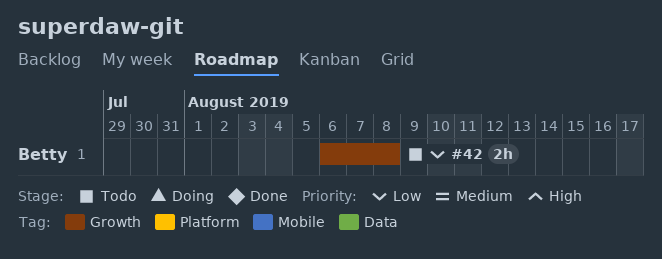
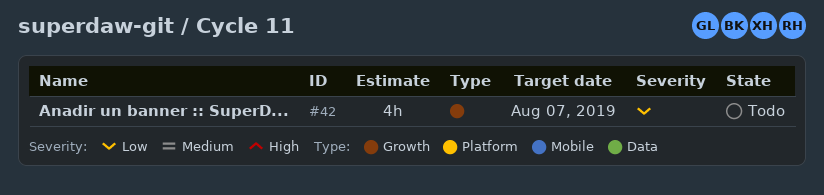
#42, estimate: 2h -> 4h
#42, due: Aug 8 -> Aug 7

